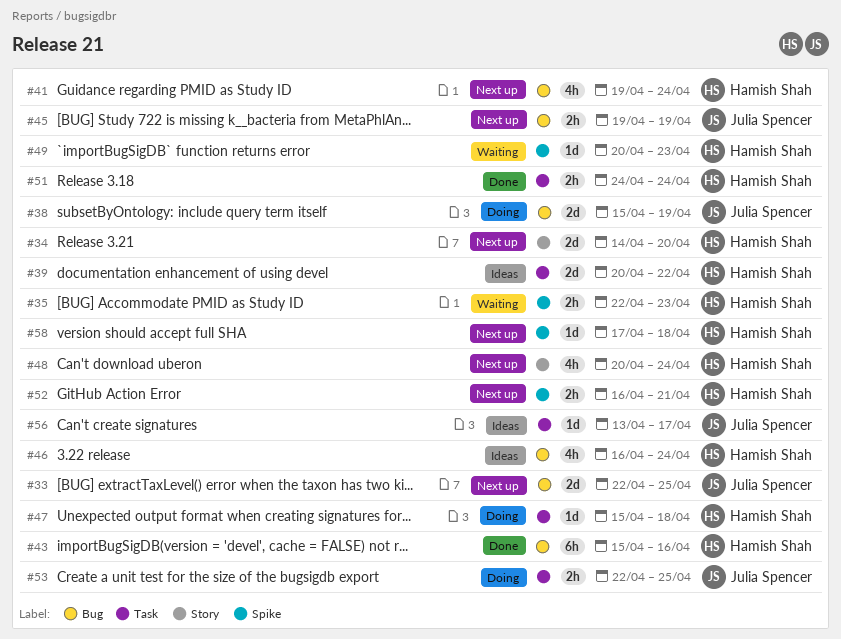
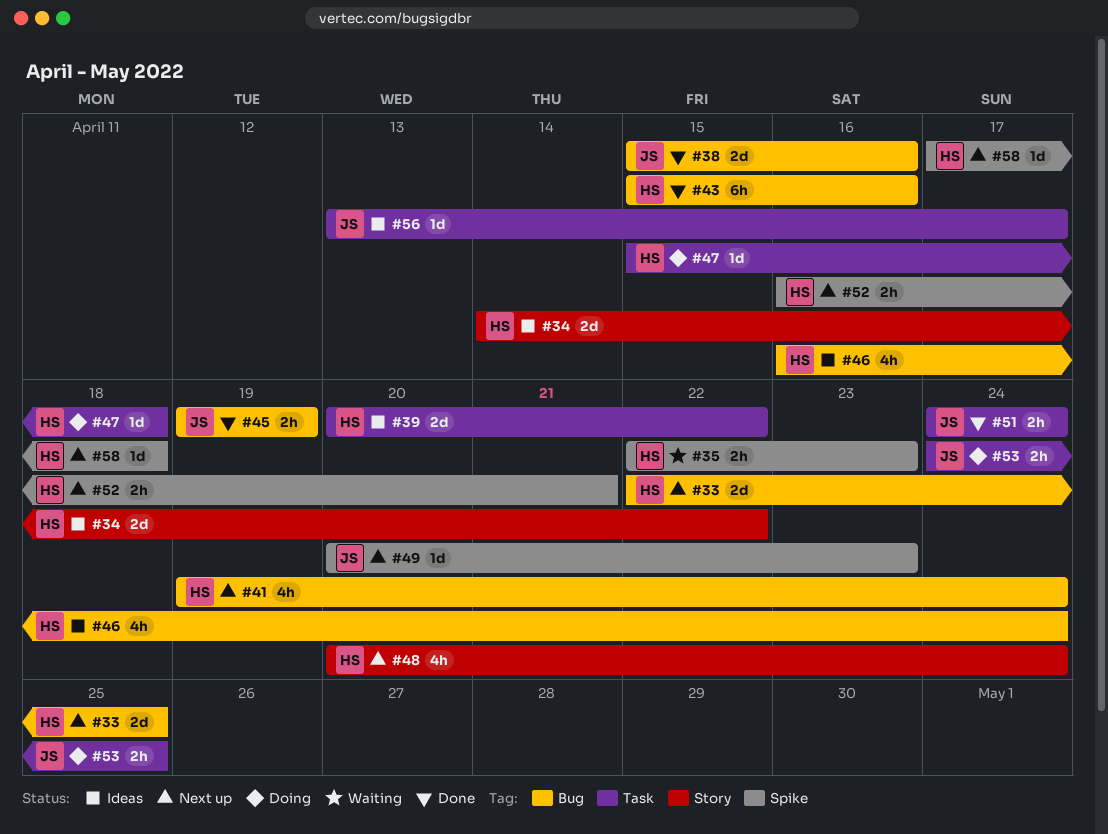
#33, owner: Julia Spencer -> Hamish Shah
#34, status: Next up -> Ideas
#34, due: Apr 20 -> Apr 22
#38, status: Doing -> Done
#38, due: Apr 19 -> Apr 16
#45, status: Next up -> Done
#49, status: Waiting -> Next up
#49, owner: Hamish Shah -> Julia Spencer
#51, owner: Hamish Shah -> Julia Spencer
#53, start: Apr 22 -> Apr 24

